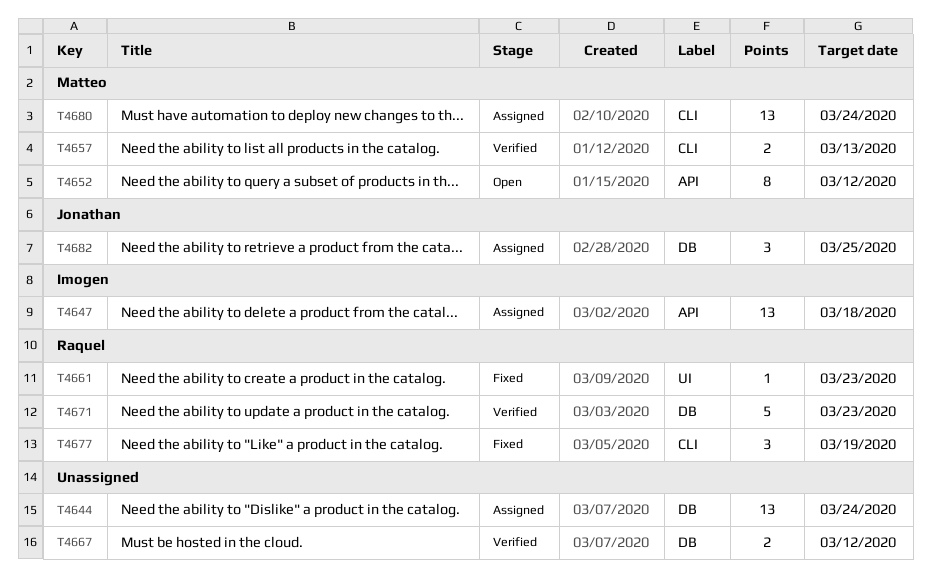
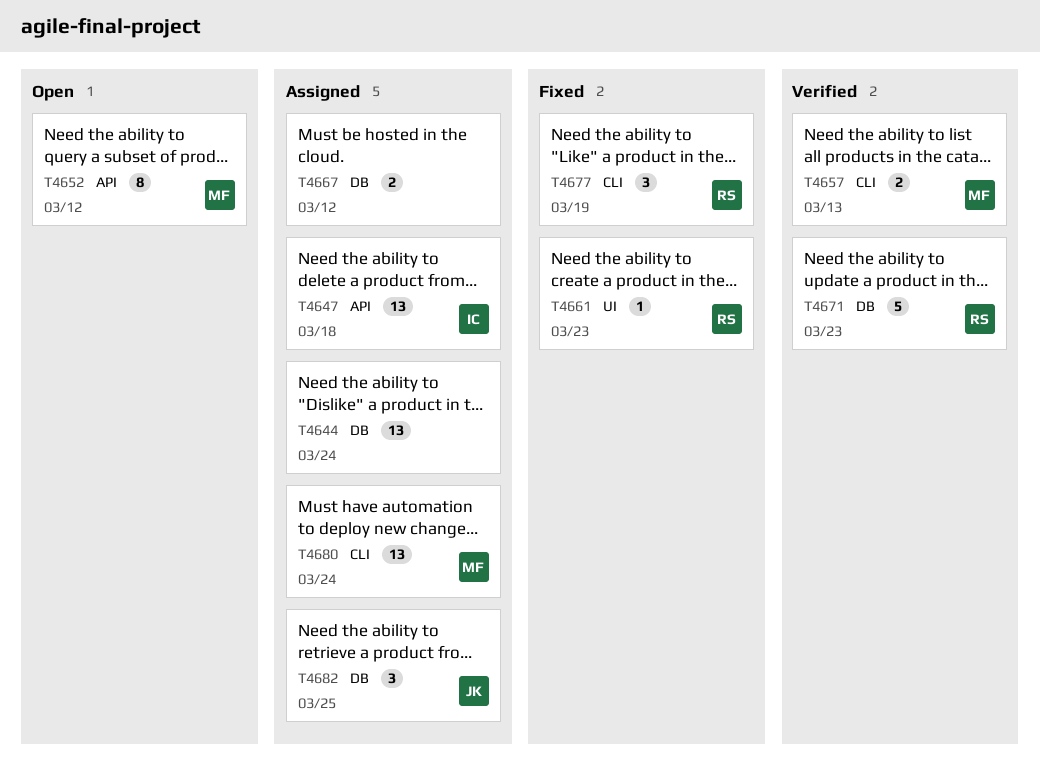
T4667, status: Verified -> Assigned

